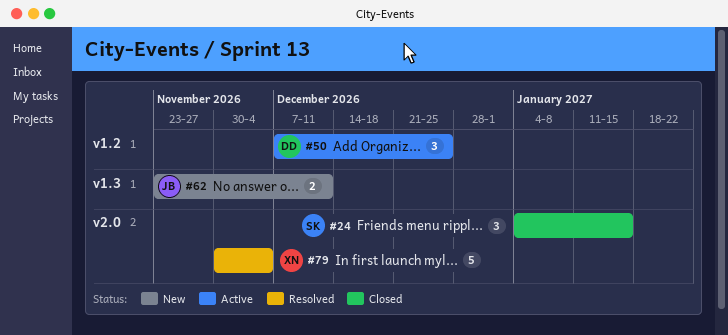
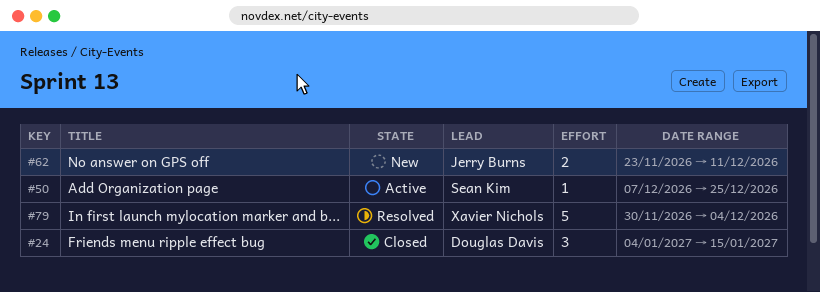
#24, owner: Sean Kim -> Douglas Davis
#50, owner: Douglas Davis -> Sean Kim
#50, estimate: 3 -> 1

